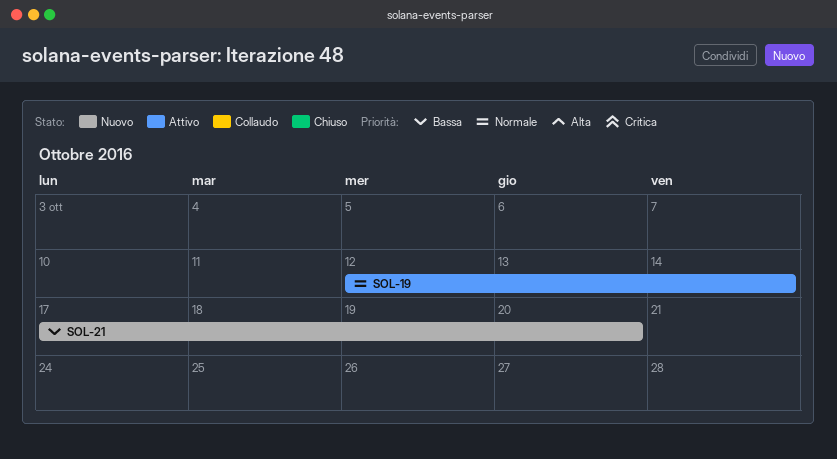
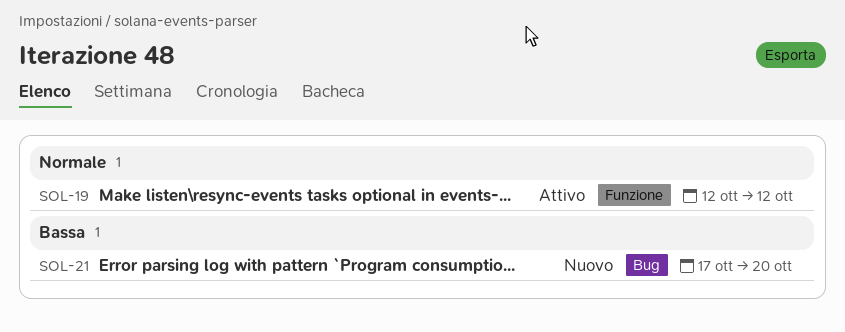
SOL-19, due: Oct 14 -> Oct 12

